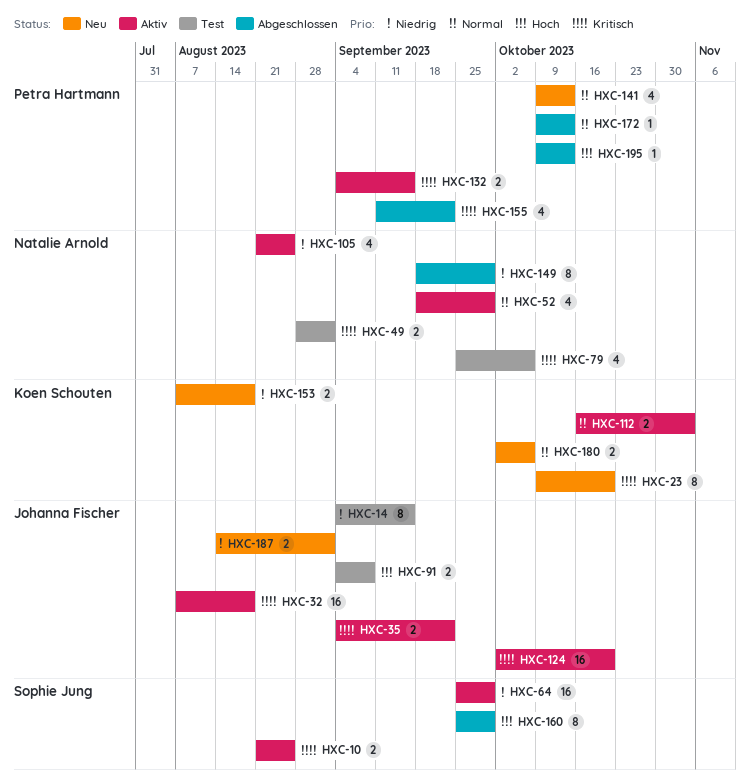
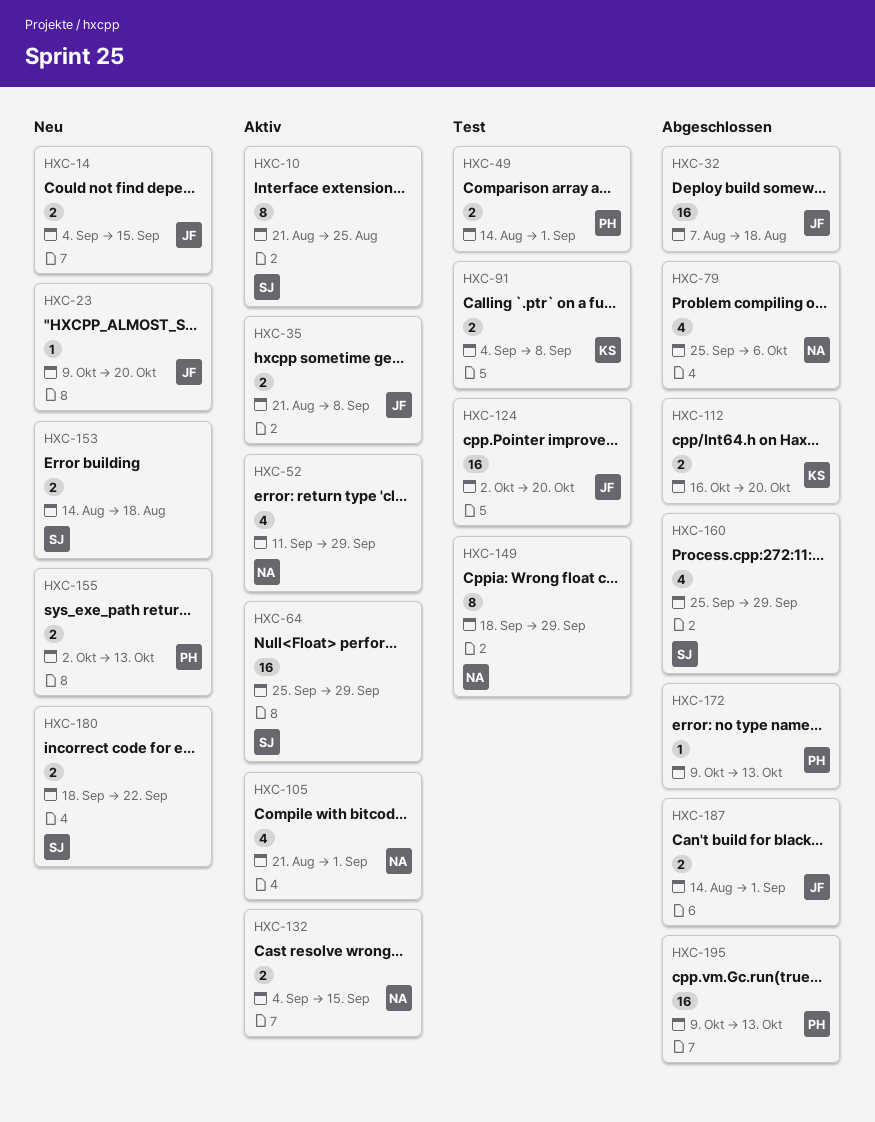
HXC-10, estimate: 2 -> 8
HXC-14, status: Test -> Neu
HXC-14, estimate: 8 -> 2
HXC-23, owner: Koen Schouten -> Johanna Fischer
HXC-23, estimate: 8 -> 1
HXC-32, status: Aktiv -> Abgeschlossen
HXC-35, start: Sep 4 -> Aug 21
HXC-35, due: Sep 22 -> Sep 8
HXC-49, owner: Natalie Arnold -> Petra Hartmann
HXC-49, start: Aug 28 -> Aug 14
HXC-52, start: Sep 18 -> Sep 11
HXC-79, status: Test -> Abgeschlossen
HXC-91, owner: Johanna Fischer -> Koen Schouten
HXC-105, due: Aug 25 -> Sep 1
HXC-112, status: Aktiv -> Abgeschlossen
HXC-112, due: Nov 3 -> Oct 20
HXC-124, status: Aktiv -> Test
HXC-132, owner: Petra Hartmann -> Natalie Arnold
HXC-141: present -> none
HXC-149, status: Abgeschlossen -> Test
HXC-153, owner: Koen Schouten -> Sophie Jung
HXC-153, start: Aug 7 -> Aug 14
HXC-155, status: Abgeschlossen -> Neu
HXC-155, estimate: 4 -> 2
HXC-155, start: Sep 11 -> Oct 2
HXC-155, due: Sep 22 -> Oct 13
HXC-160, estimate: 8 -> 4
HXC-180, owner: Koen Schouten -> Sophie Jung
HXC-180, start: Oct 2 -> Sep 18
HXC-180, due: Oct 6 -> Sep 22
HXC-187, status: Neu -> Abgeschlossen
HXC-195, estimate: 1 -> 16

